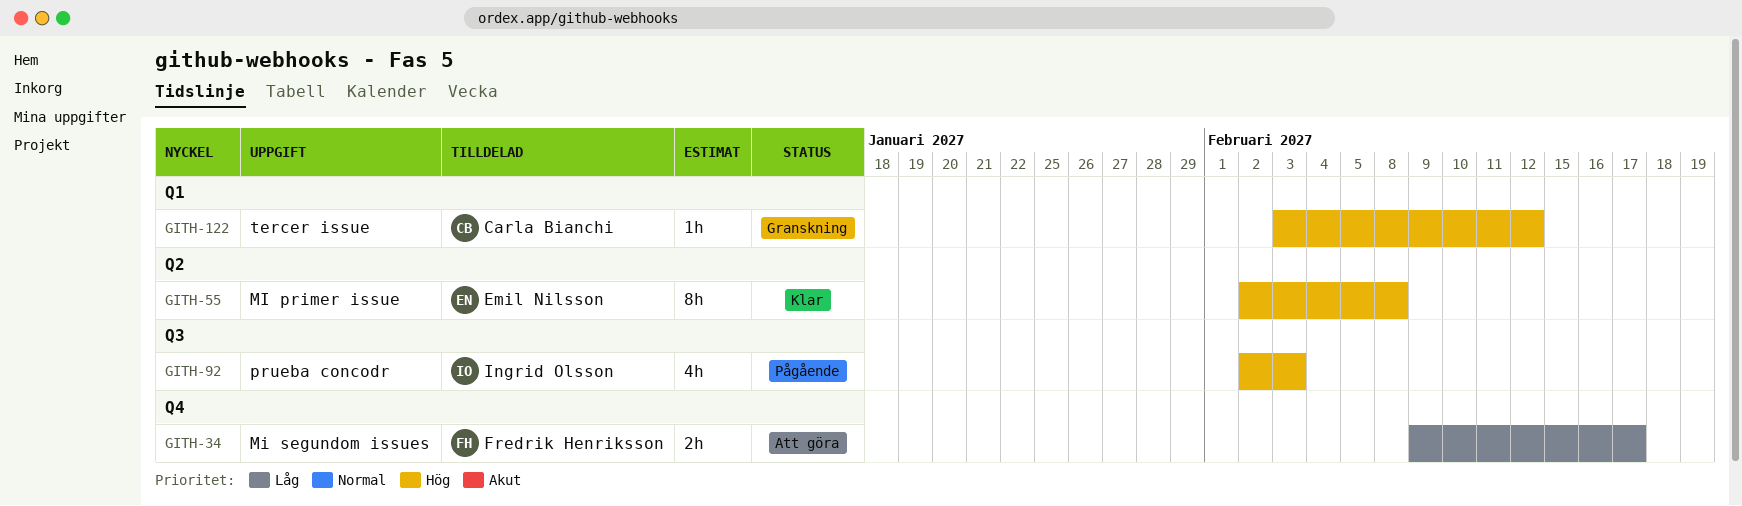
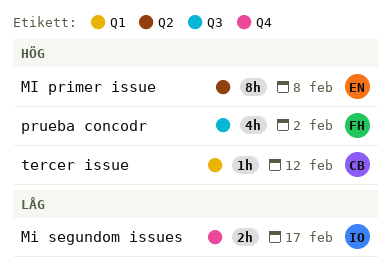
Mi segundom issues, owner: Fredrik Henriksson -> Ingrid Olsson
prueba concodr, owner: Ingrid Olsson -> Fredrik Henriksson
prueba concodr, due: Feb 3 -> Feb 2

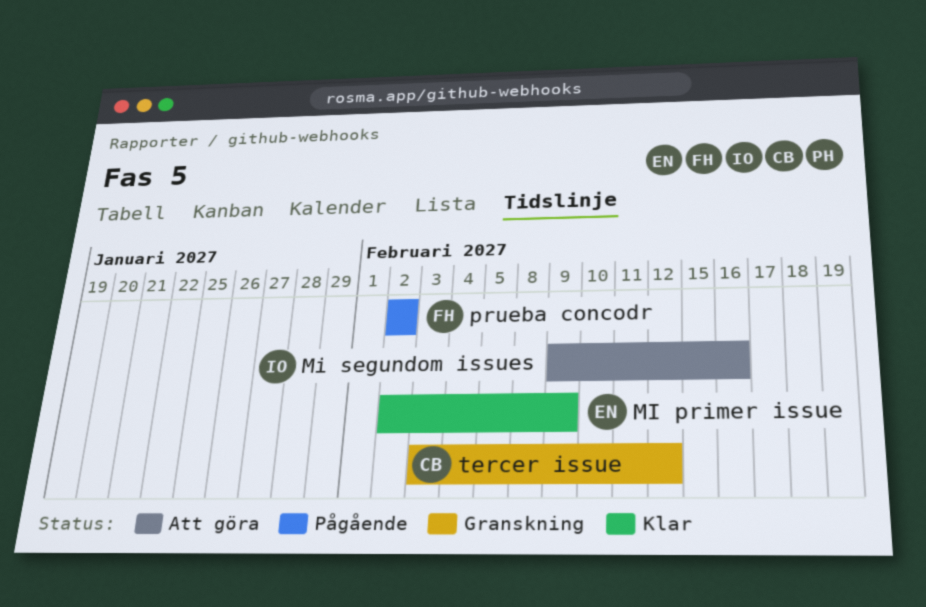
MI primer issue, due: Feb 8 -> Feb 9
Mi segundom issues, due: Feb 17 -> Feb 16

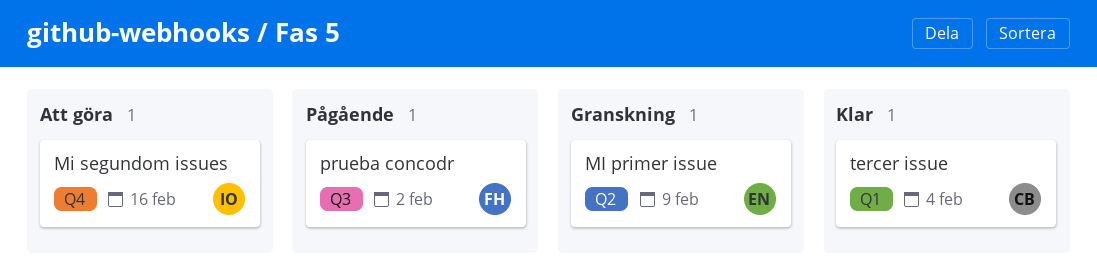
MI primer issue, status: Klar -> Granskning
tercer issue, status: Granskning -> Klar
tercer issue, due: Feb 12 -> Feb 4

